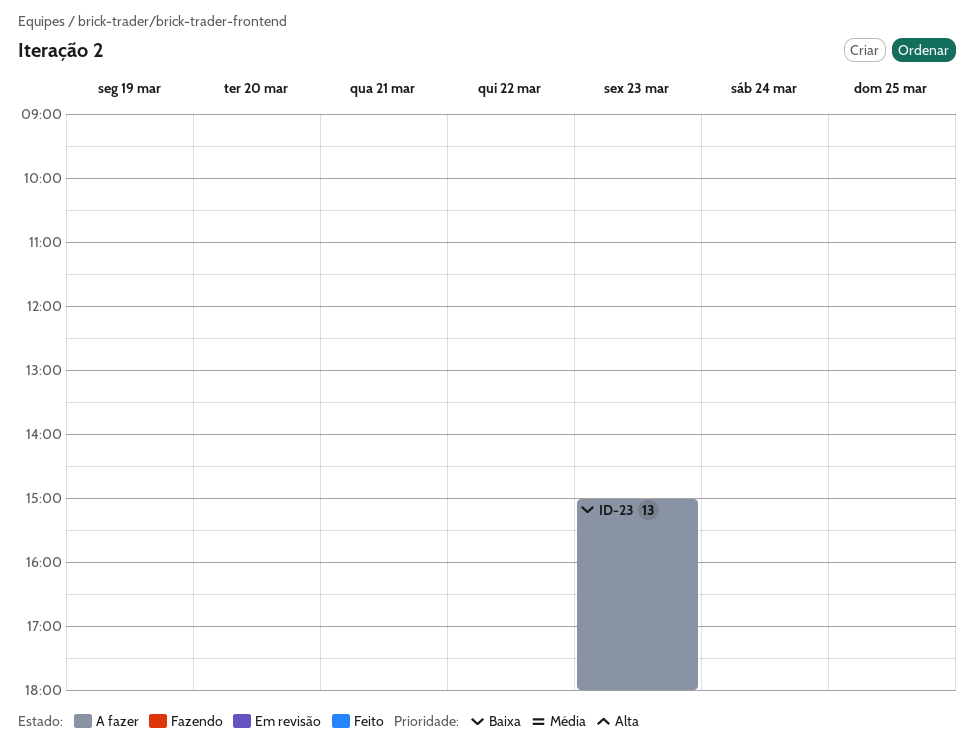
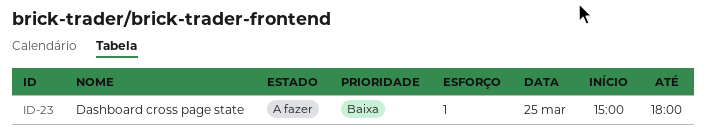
ID-23, estimate: 13 -> 1
ID-23, day: Mar 23 -> Mar 25

